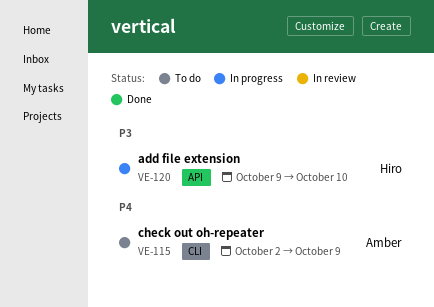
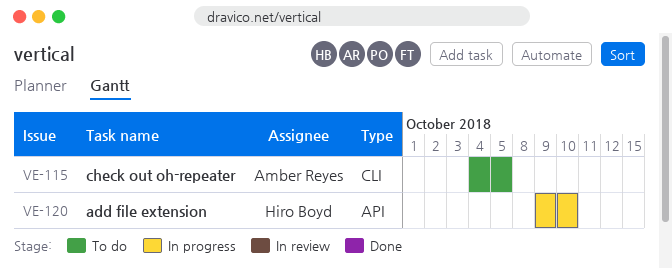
VE-115, start: Oct 2 -> Oct 4
VE-115, due: Oct 9 -> Oct 5

